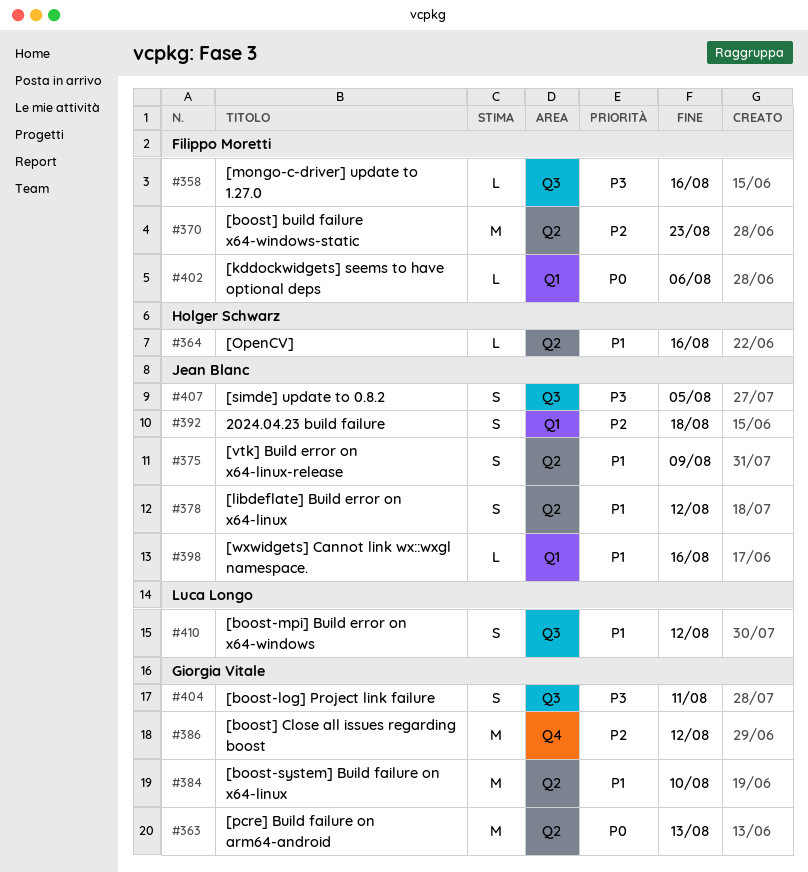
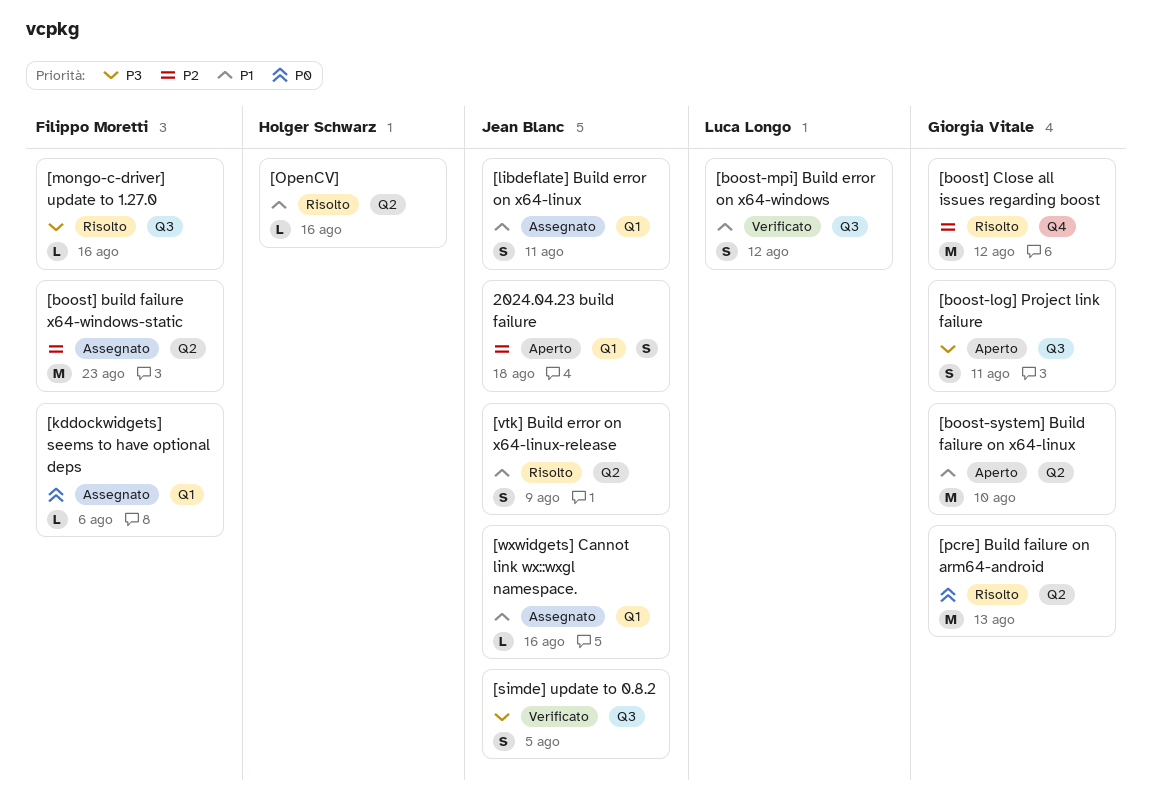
[libdeflate] Build error on x64-linux, label: Q2 -> Q1
[libdeflate] Build error on x64-linux, due: Aug 12 -> Aug 11

